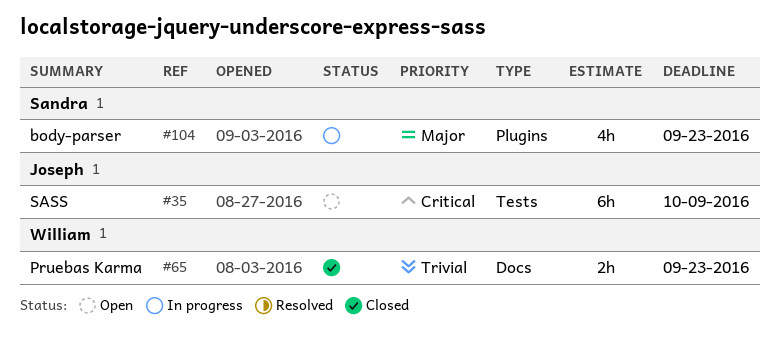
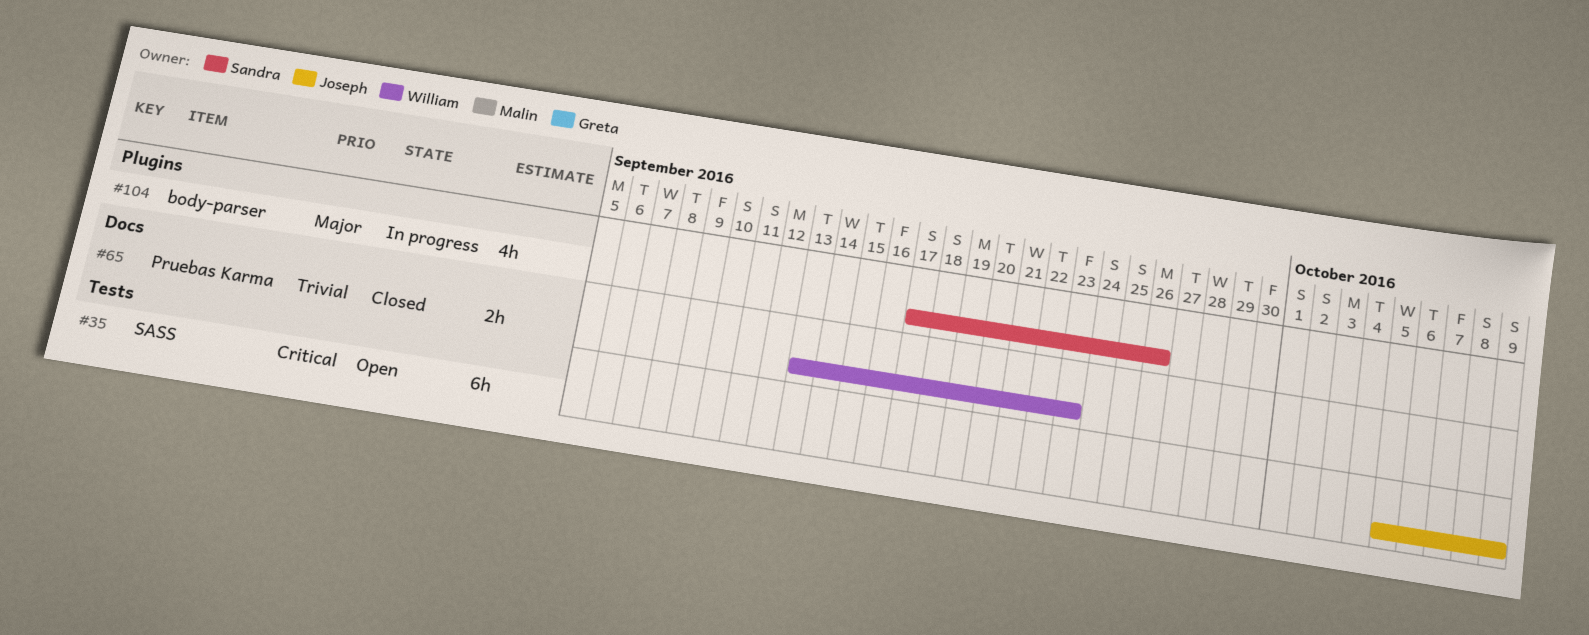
#104, due: Sep 23 -> Sep 26

